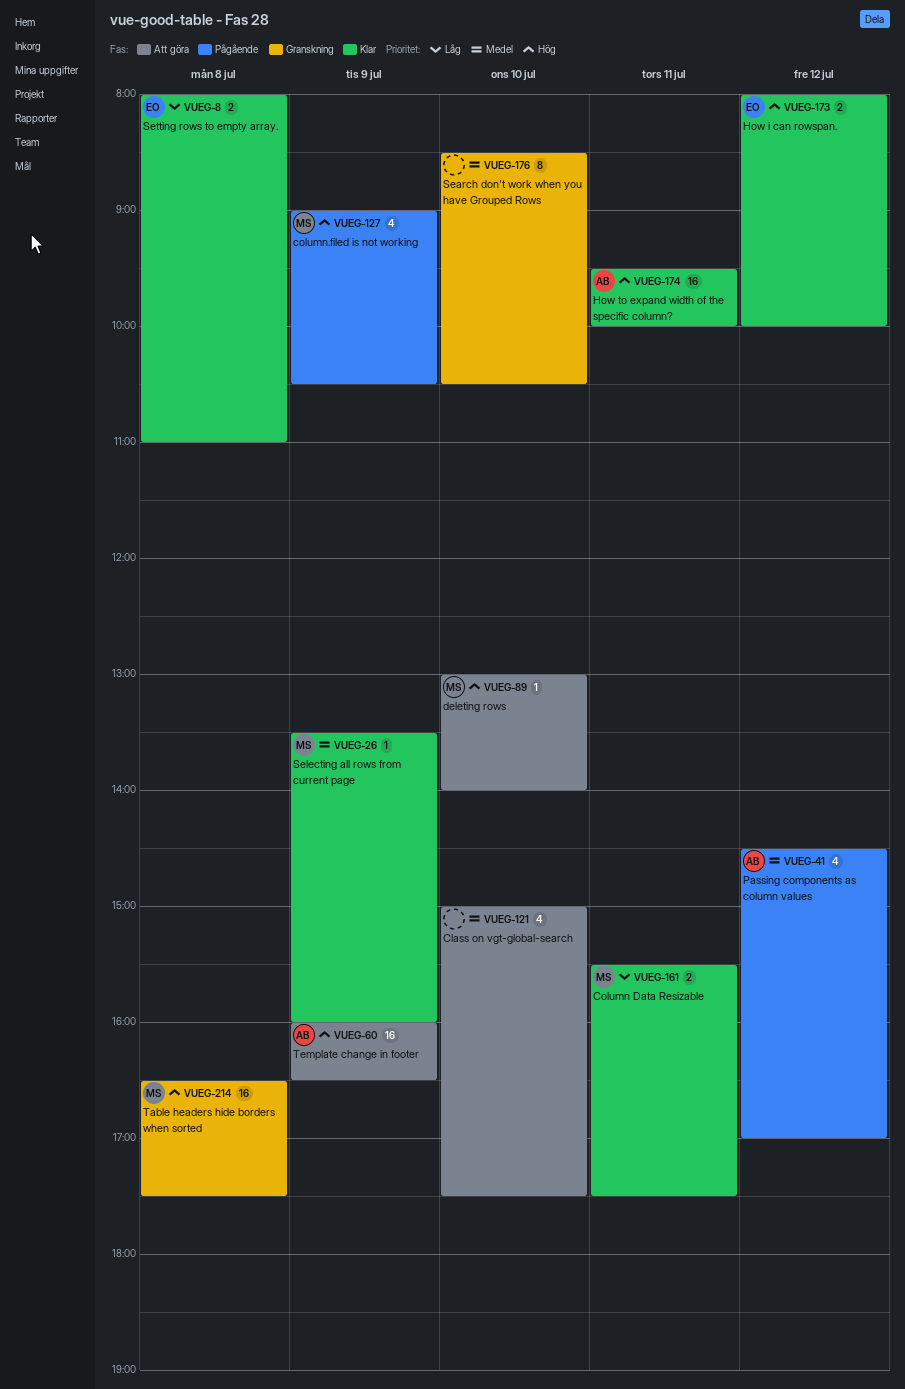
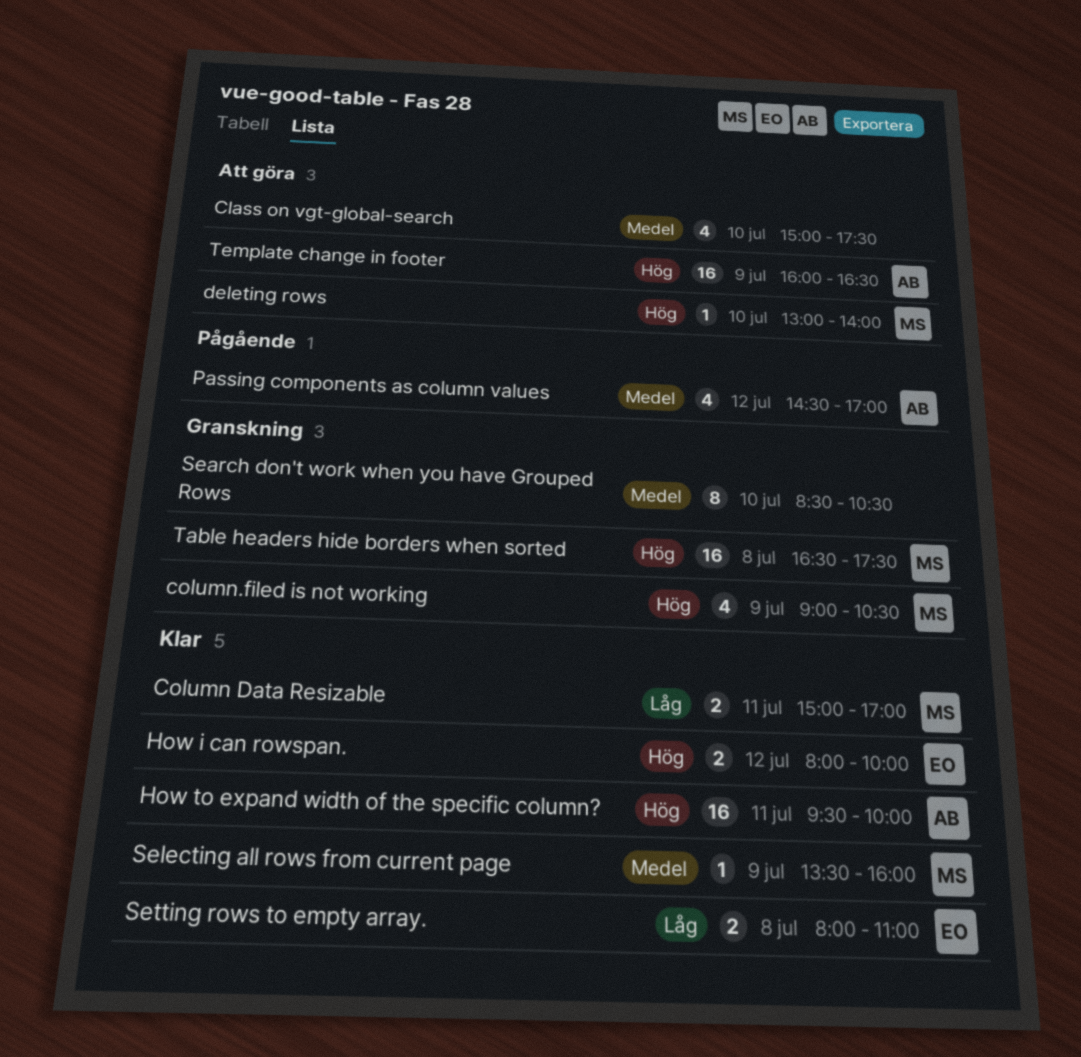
Column Data Resizable, begins: 15:30 -> 15:00
Column Data Resizable, ends: 17:30 -> 17:00
column.filed is not working, status: Pågående -> Granskning

